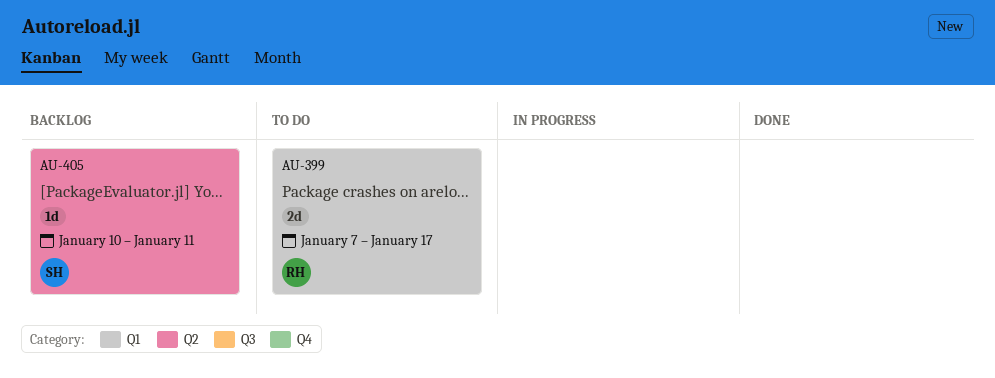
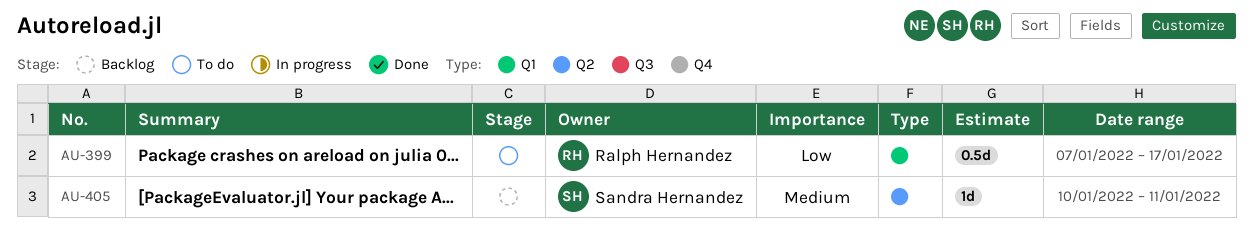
AU-399, estimate: 2d -> 0.5d

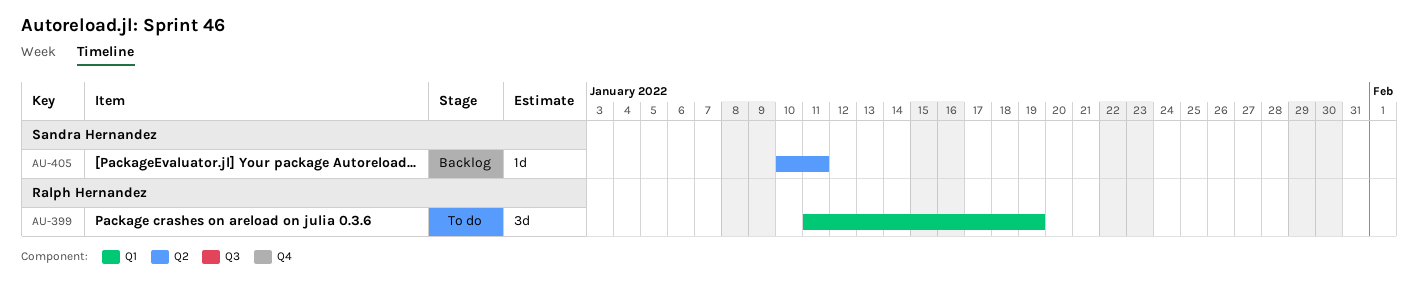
AU-399, estimate: 0.5d -> 3d
AU-399, start: Jan 7 -> Jan 11
AU-399, due: Jan 17 -> Jan 19

